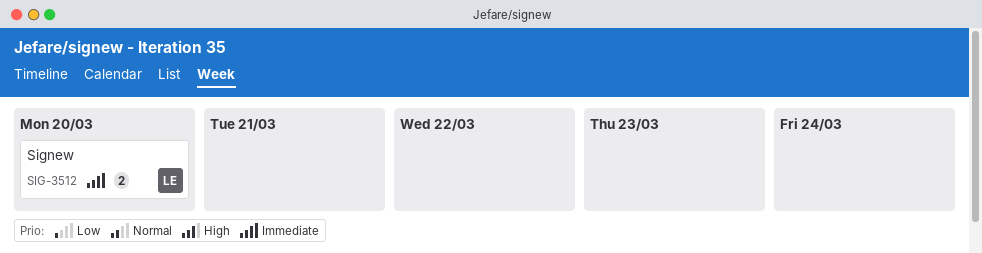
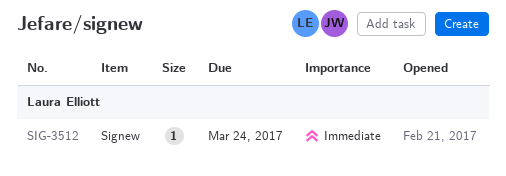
SIG-3512, estimate: 2 -> 1
SIG-3512, due: Mar 20 -> Mar 24

